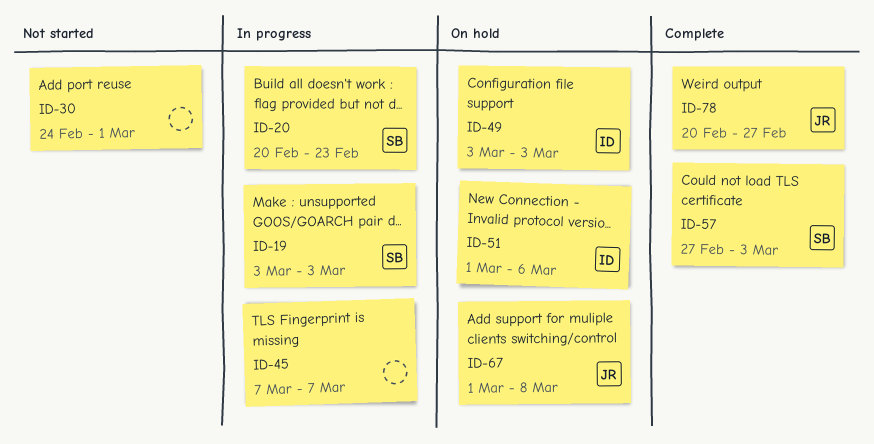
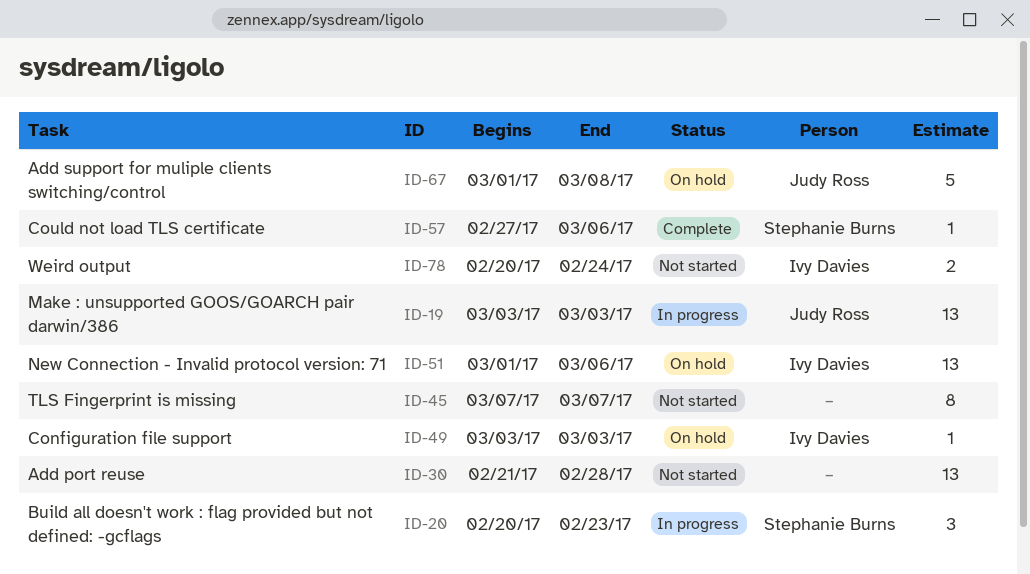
ID-19, owner: Stephanie Burns -> Judy Ross
ID-30, start: Feb 24 -> Feb 21
ID-30, due: Mar 1 -> Feb 28
ID-45, status: In progress -> Not started
ID-57, due: Mar 3 -> Mar 6
ID-78, status: Complete -> Not started
ID-78, owner: Judy Ross -> Ivy Davies
ID-78, due: Feb 27 -> Feb 24

